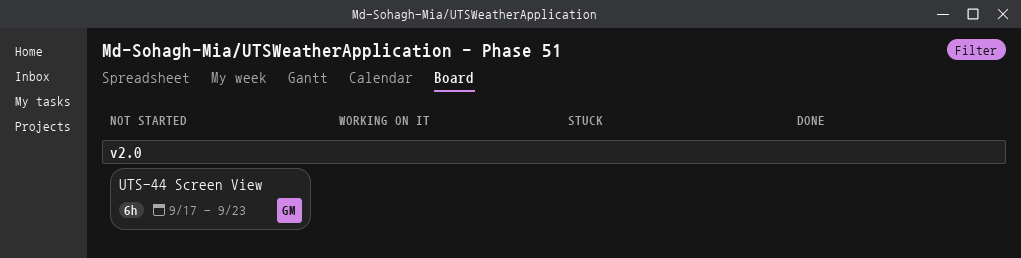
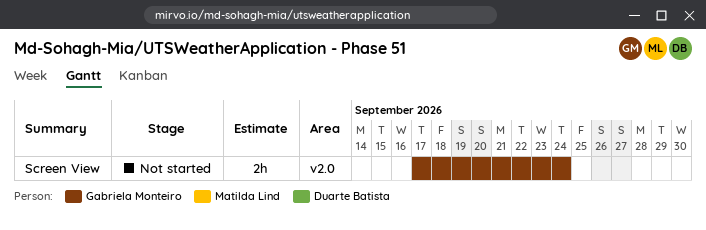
Screen View, estimate: 6h -> 2h
Screen View, due: Sep 23 -> Sep 24

